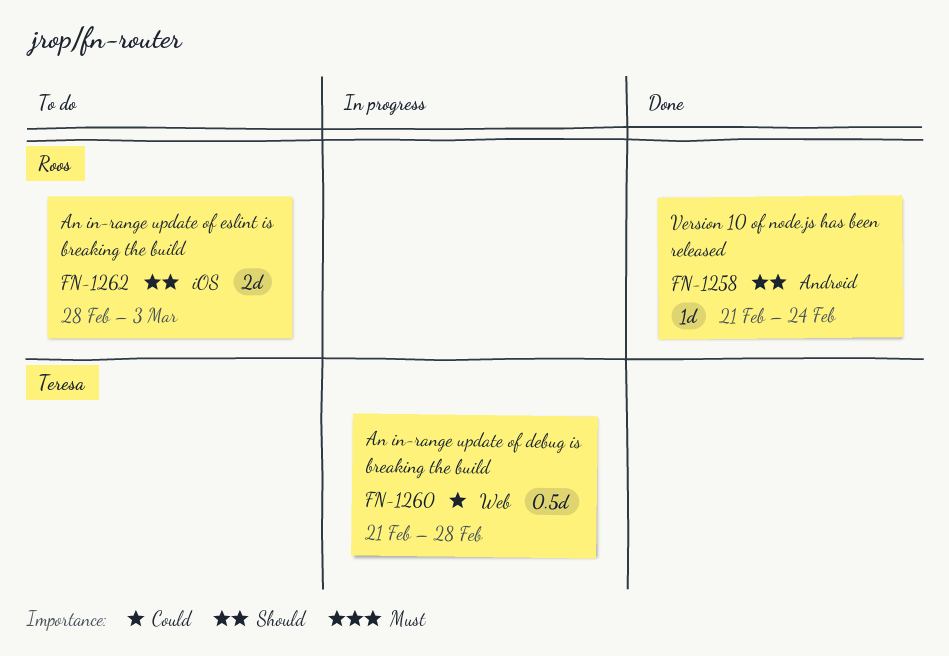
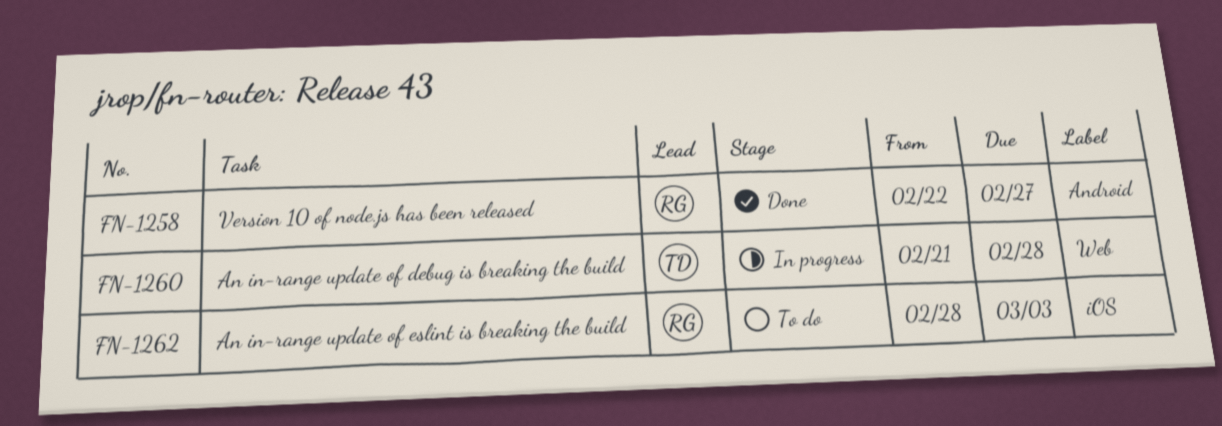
FN-1258, start: Feb 21 -> Feb 22
FN-1258, due: Feb 24 -> Feb 27

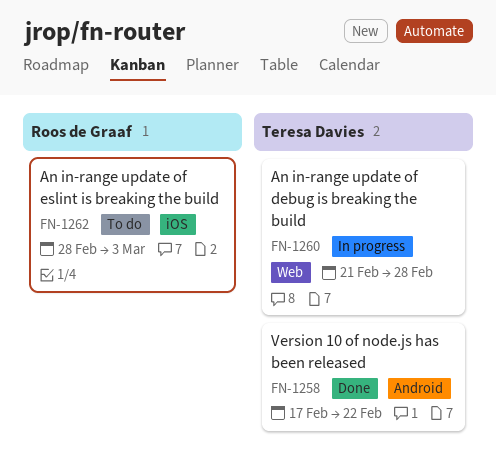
FN-1258, owner: Roos de Graaf -> Teresa Davies
FN-1258, start: Feb 22 -> Feb 17
FN-1258, due: Feb 27 -> Feb 22

